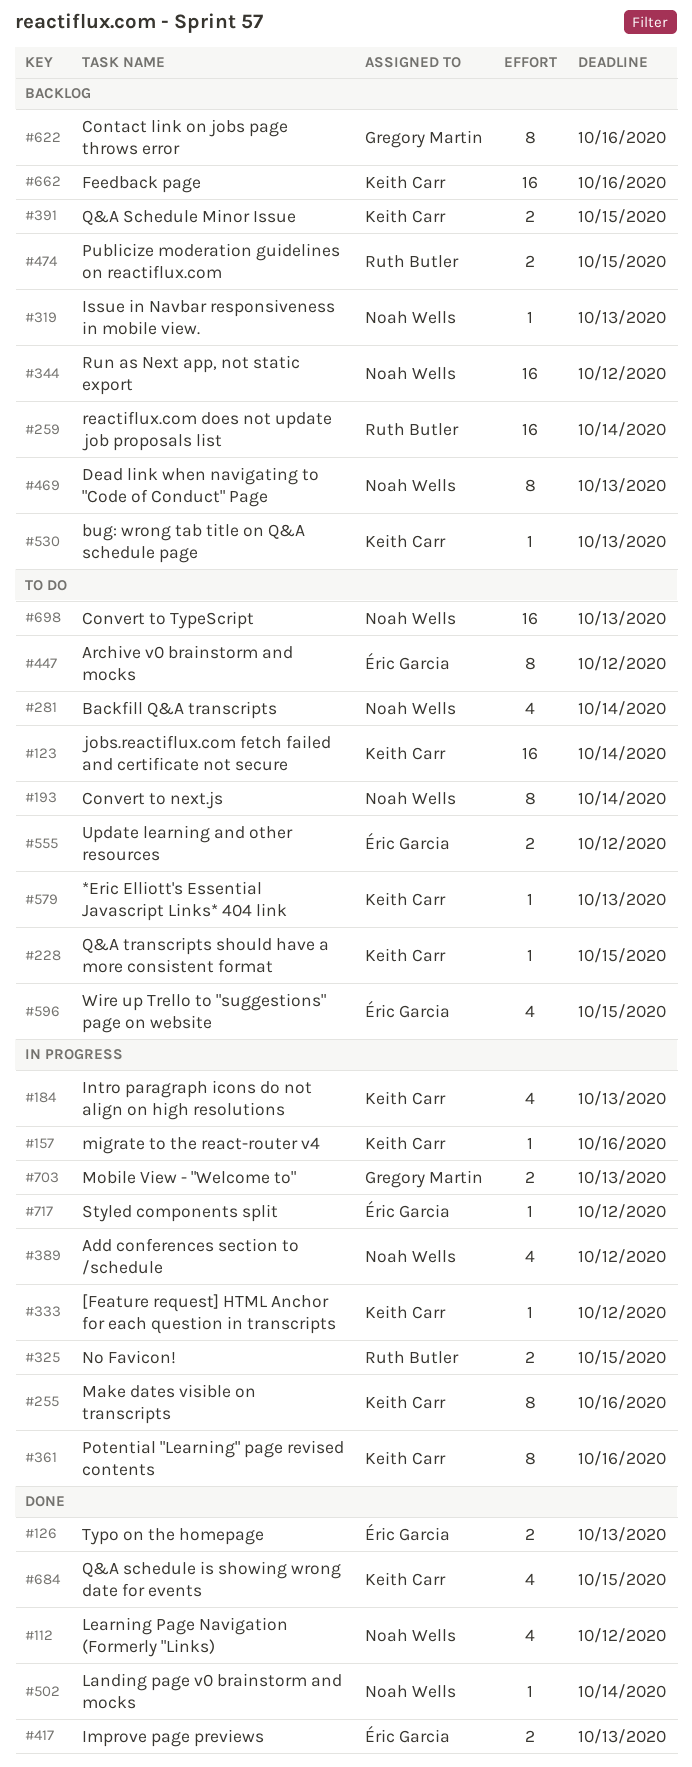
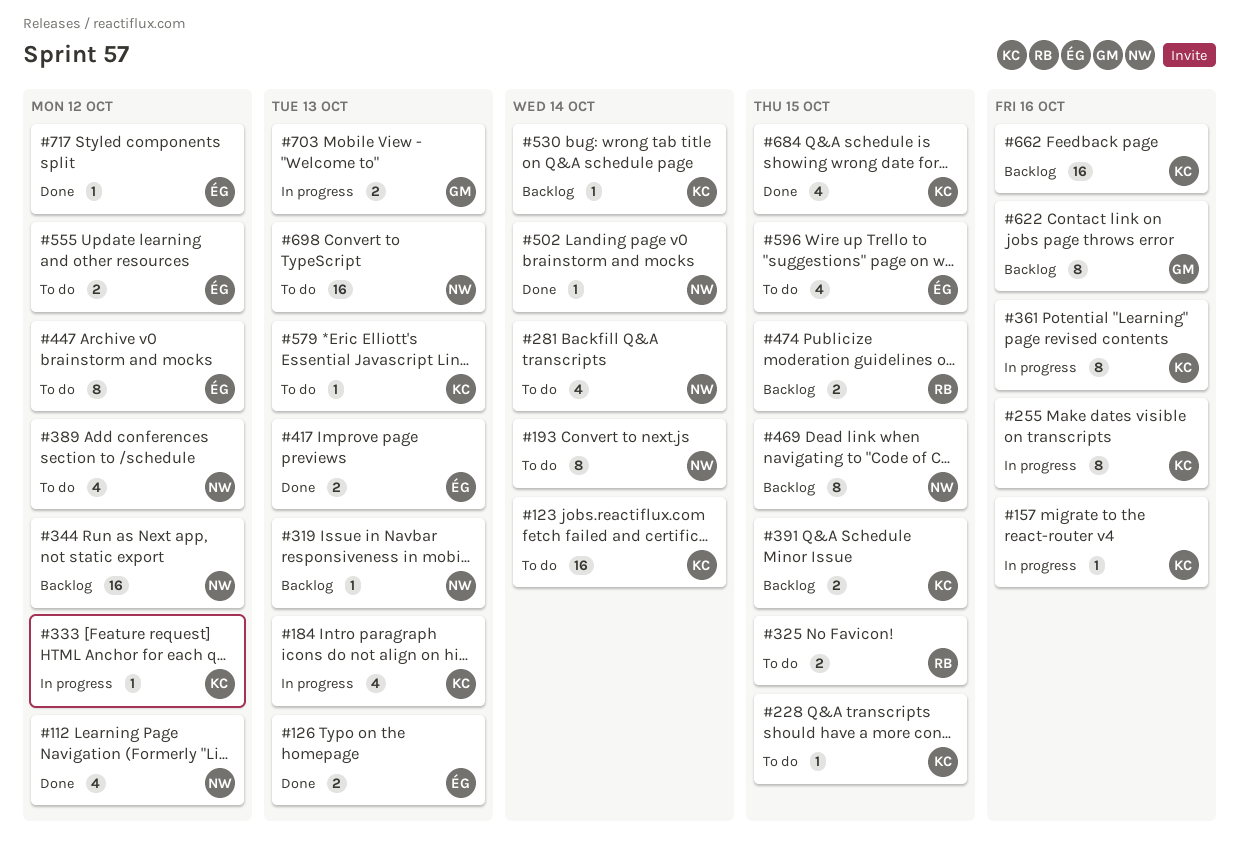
#259: present -> none
#325, status: In progress -> To do
#389, status: In progress -> To do
#469, due: Oct 13 -> Oct 15
#530, due: Oct 13 -> Oct 14
#717, status: In progress -> Done

